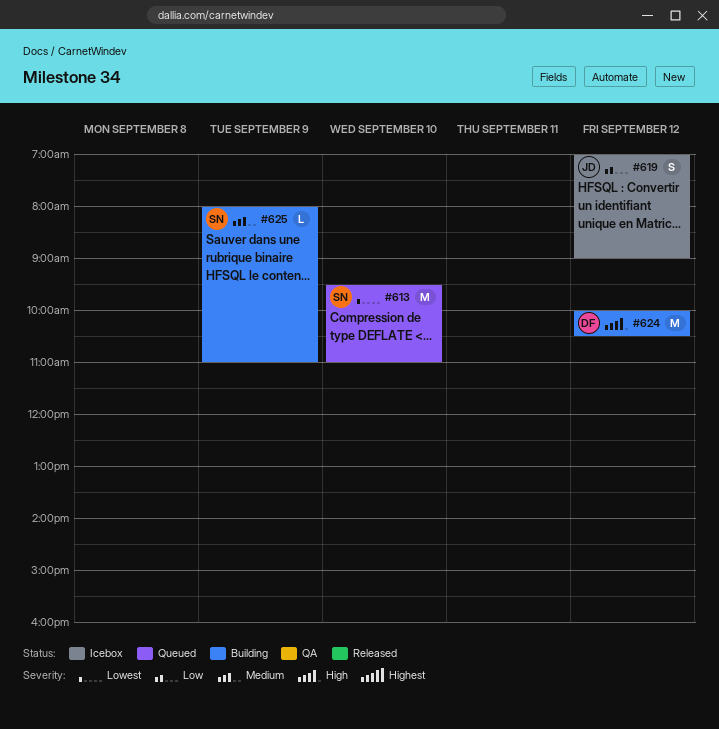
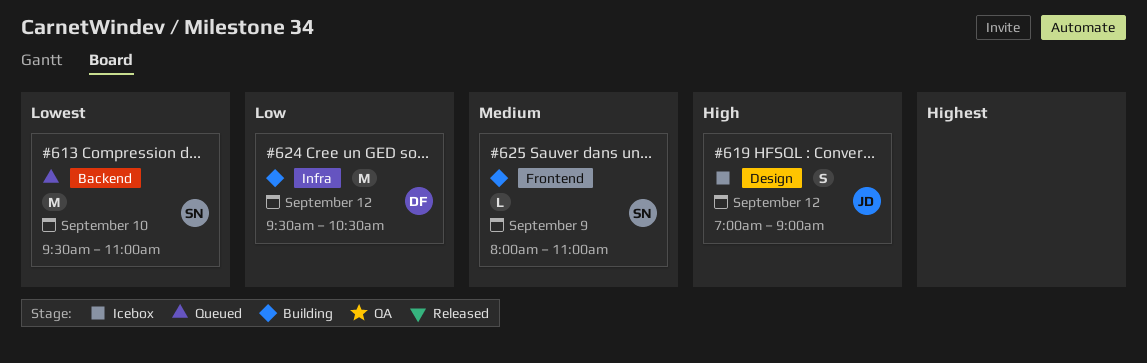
#619, priority: Low -> High
#624, priority: High -> Low
#624, begins: 10:00 -> 09:30

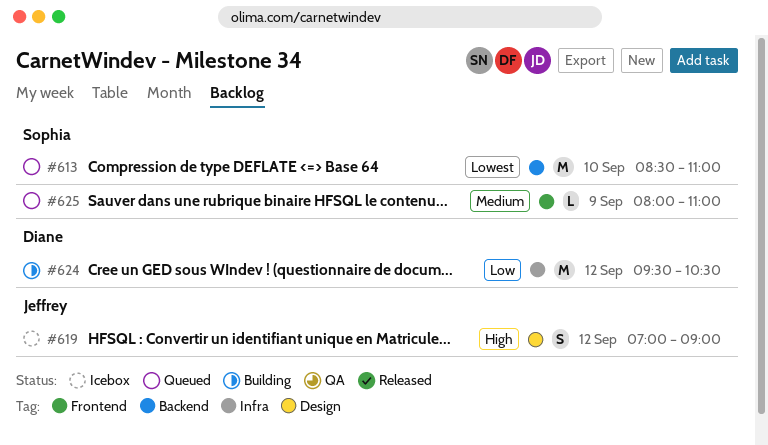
#613, begins: 09:30 -> 08:30
#625, status: Building -> Queued

